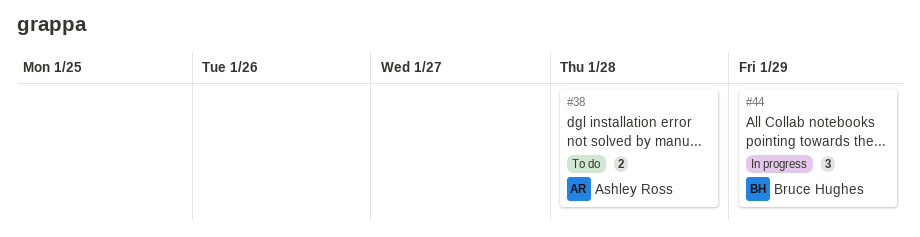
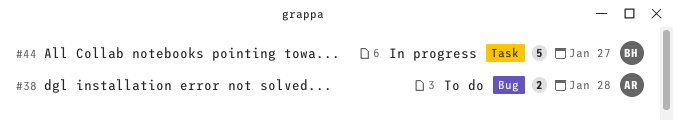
#44, estimate: 3 -> 5
#44, due: Jan 29 -> Jan 27

